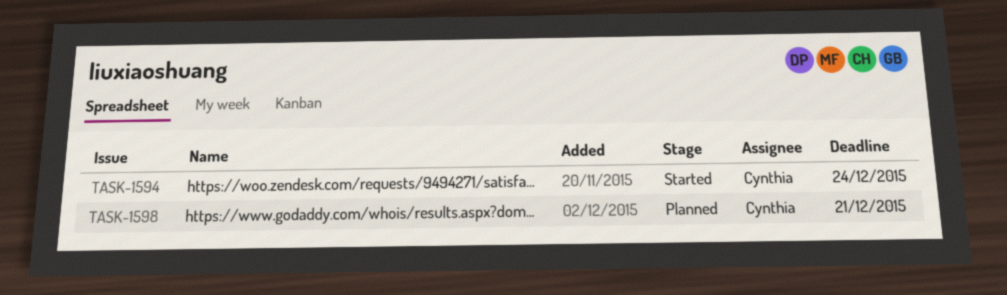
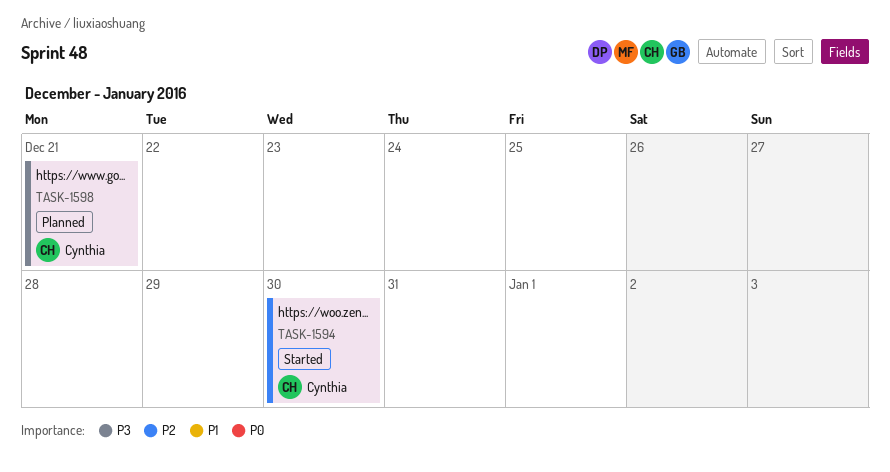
TASK-1594, due: Dec 24 -> Dec 30

